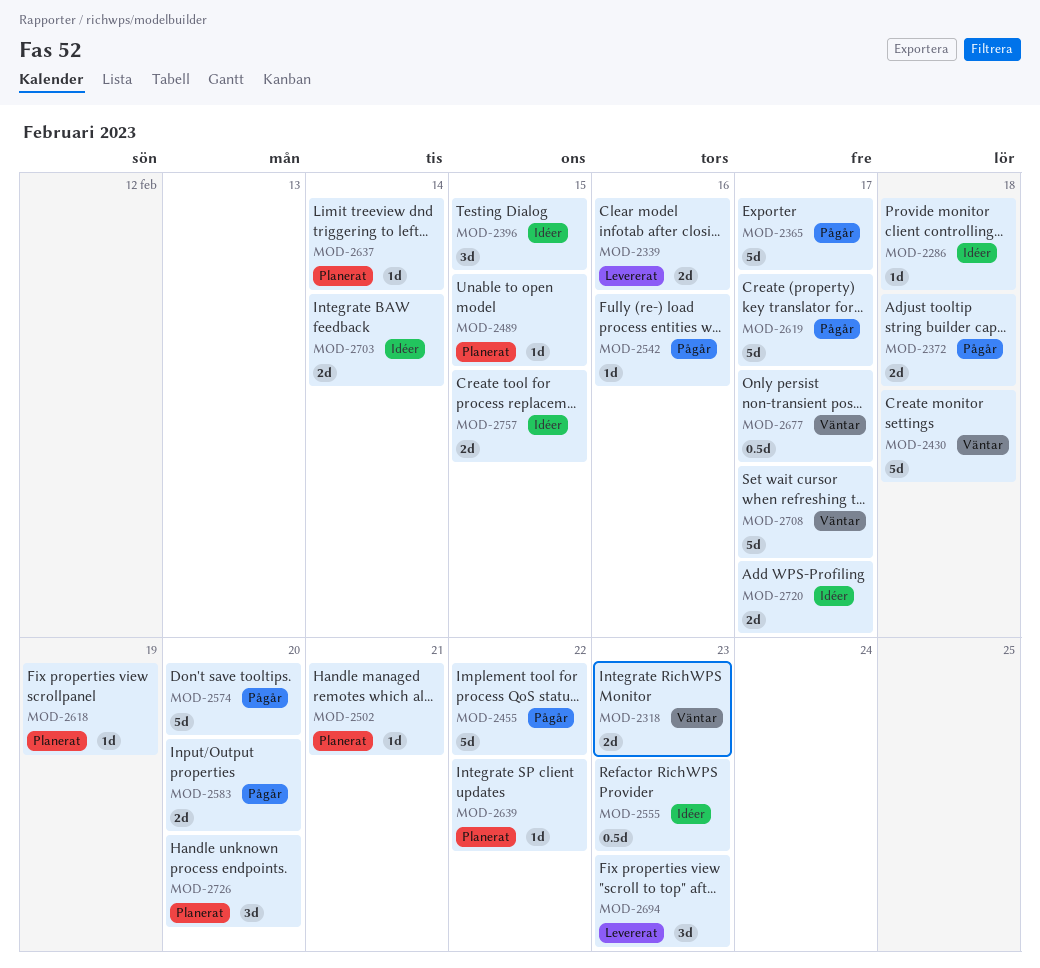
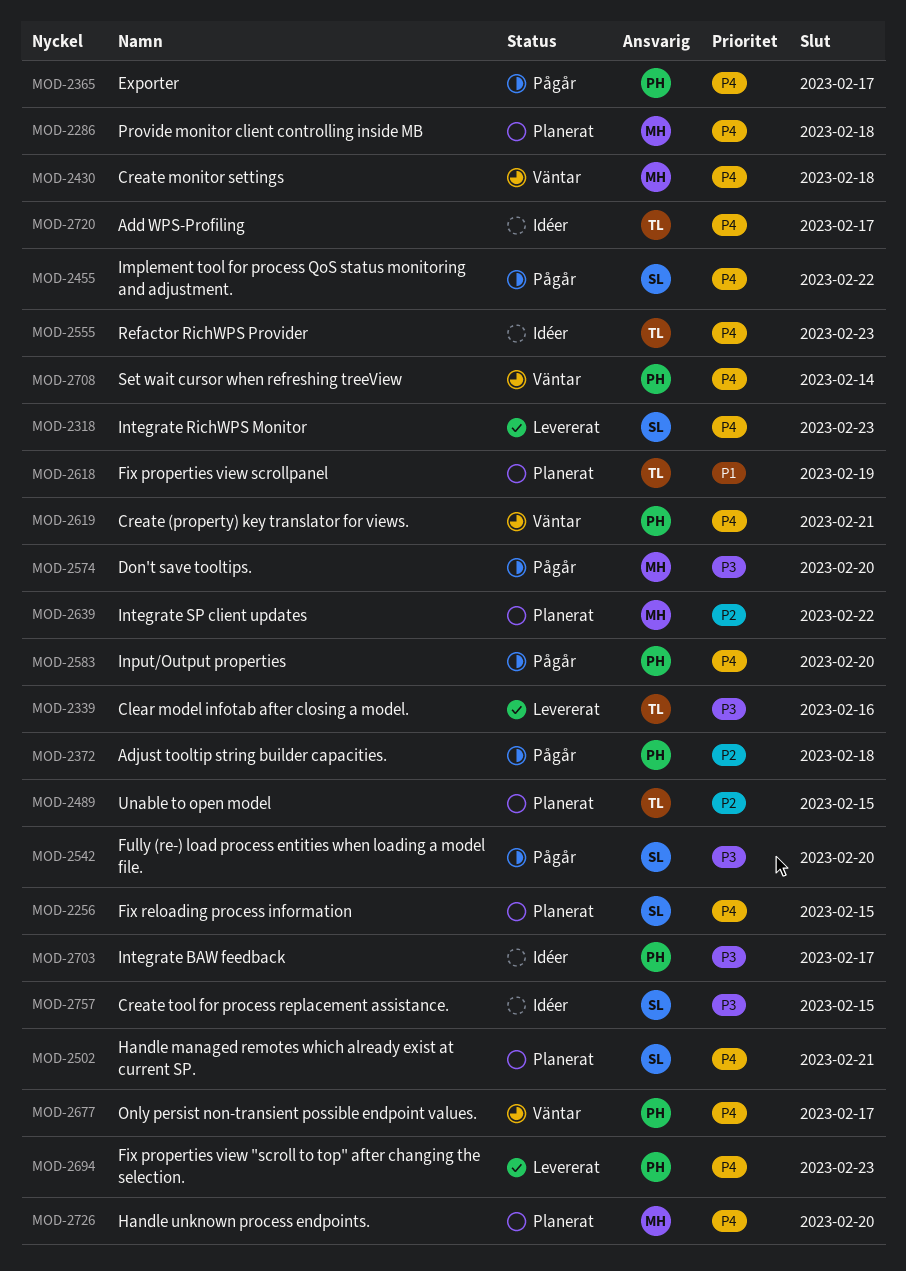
MOD-2256: none -> present
MOD-2286, status: Idéer -> Planerat
MOD-2318, status: Väntar -> Levererat
MOD-2396: present -> none
MOD-2542, due: Feb 16 -> Feb 20
MOD-2619, status: Pågår -> Väntar
MOD-2619, due: Feb 17 -> Feb 21
MOD-2637: present -> none
MOD-2703, due: Feb 14 -> Feb 17
MOD-2708, due: Feb 17 -> Feb 14

